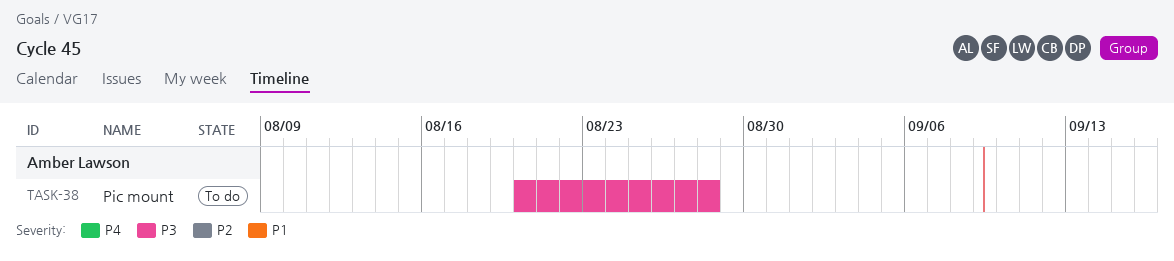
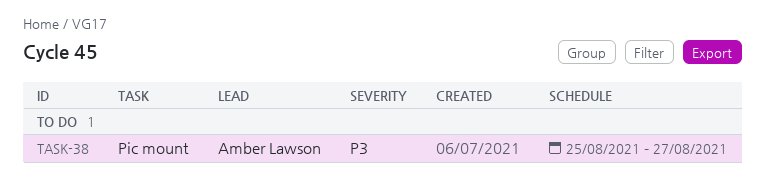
TASK-38, start: Aug 20 -> Aug 25
TASK-38, due: Aug 28 -> Aug 27

